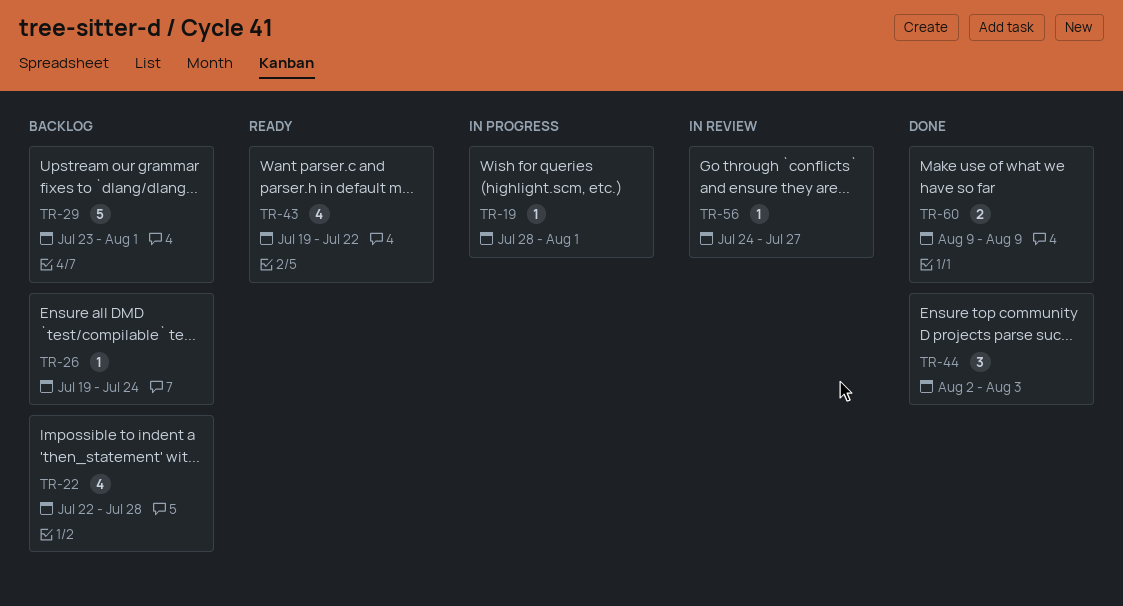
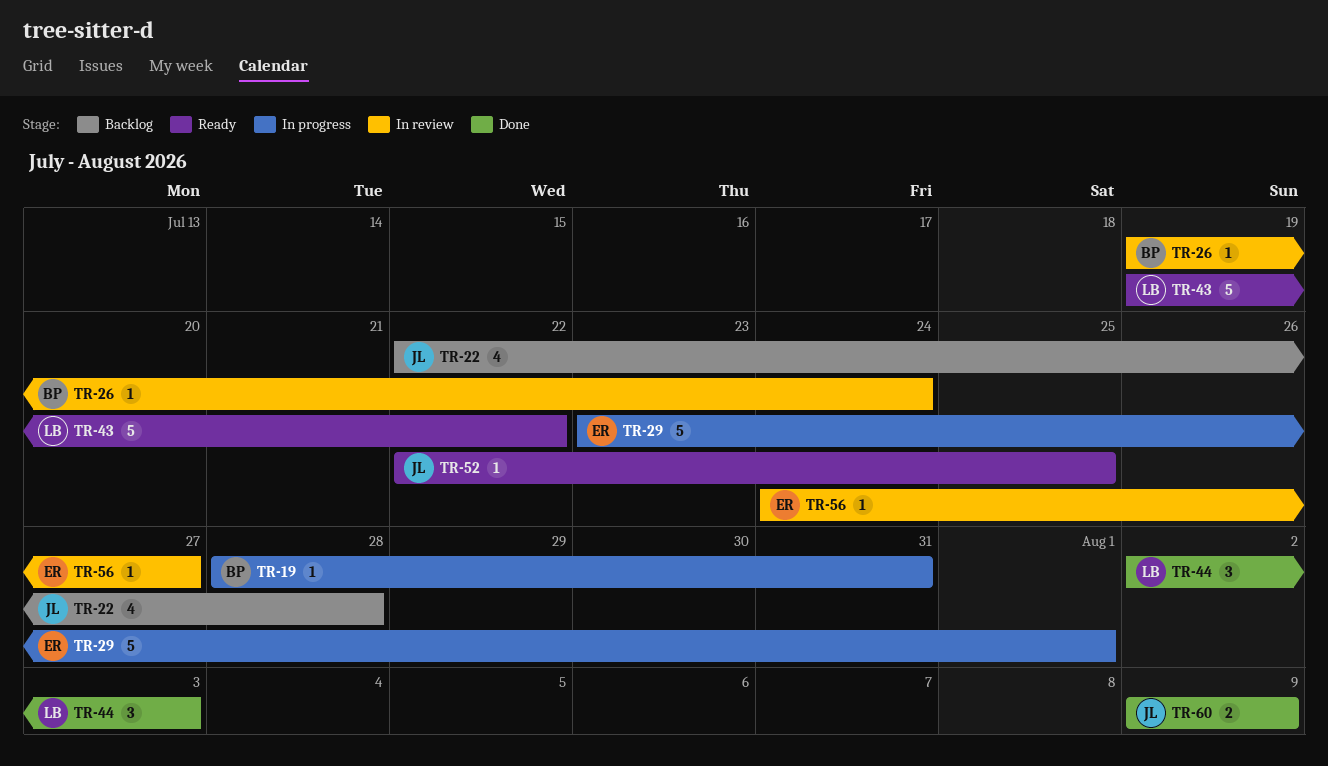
TR-19, due: Aug 1 -> Jul 31
TR-26, status: Backlog -> In review
TR-29, status: Backlog -> In progress
TR-43, estimate: 4 -> 5
TR-52: none -> present

